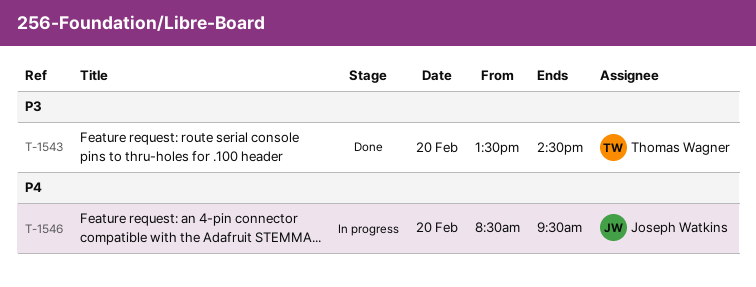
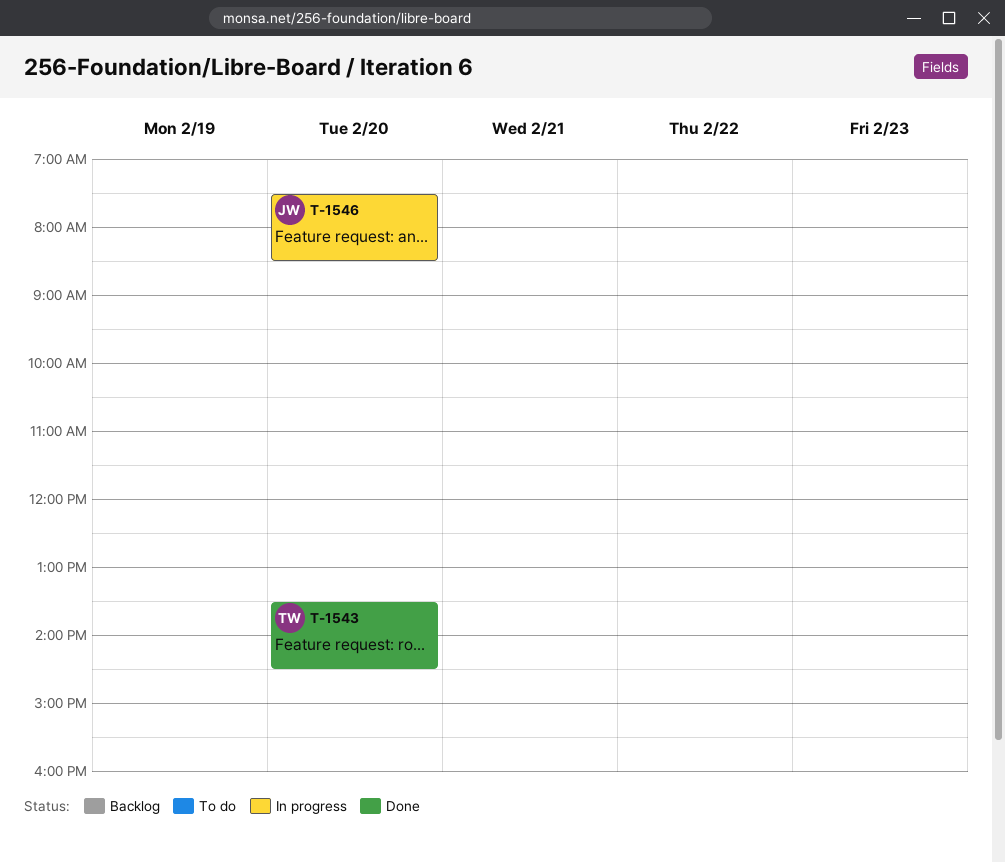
T-1546, begins: 08:30 -> 07:30
T-1546, ends: 09:30 -> 08:30

